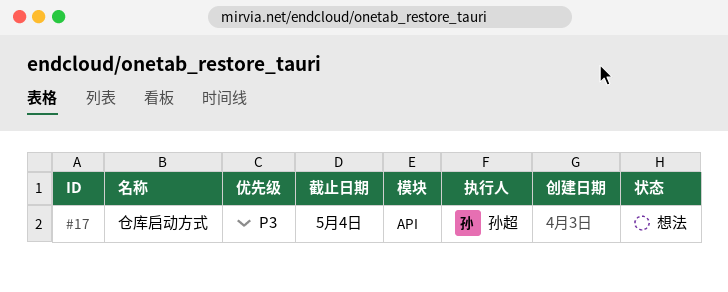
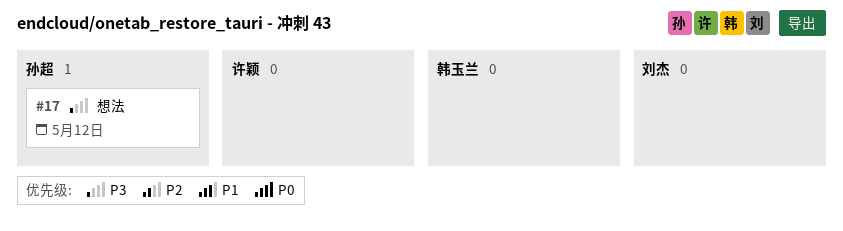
#17, due: May 4 -> May 12

